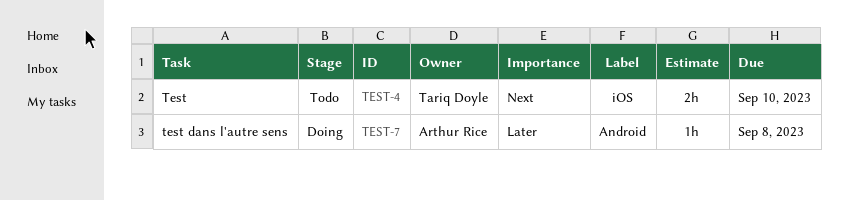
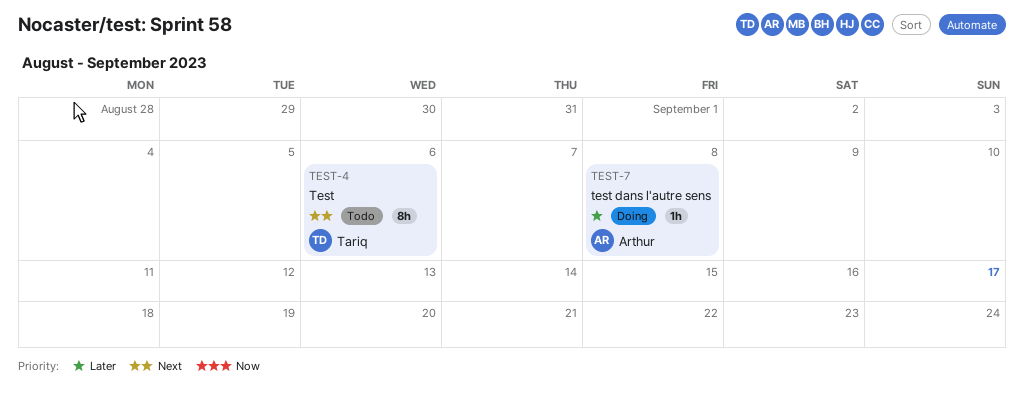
TEST-4, estimate: 2h -> 8h
TEST-4, due: Sep 10 -> Sep 6

